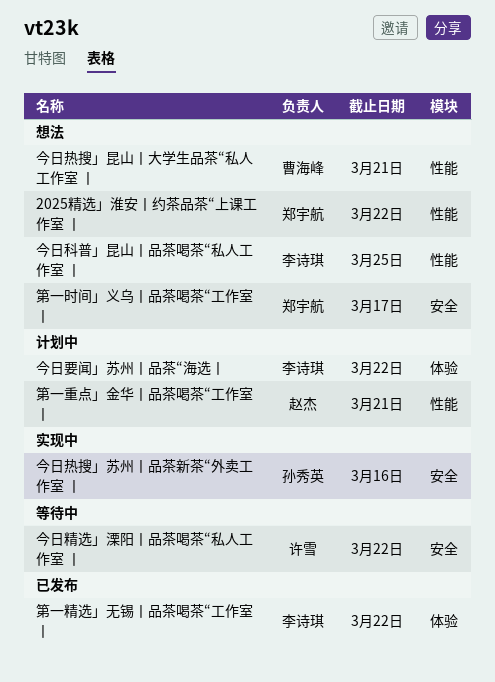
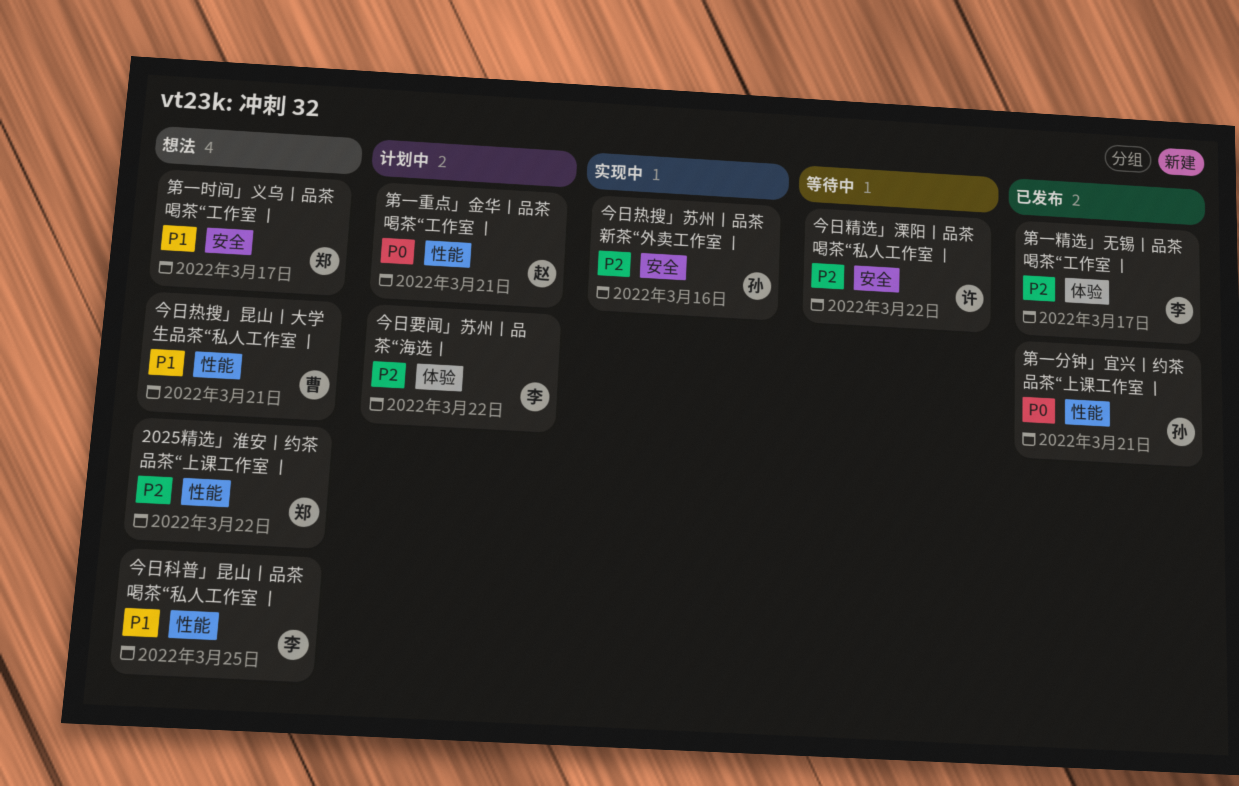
第一分钟」宜兴丨约茶品茶“上课工作室 丨: none -> present
第一精选」无锡丨品茶喝茶“工作室 丨, due: Mar 22 -> Mar 17

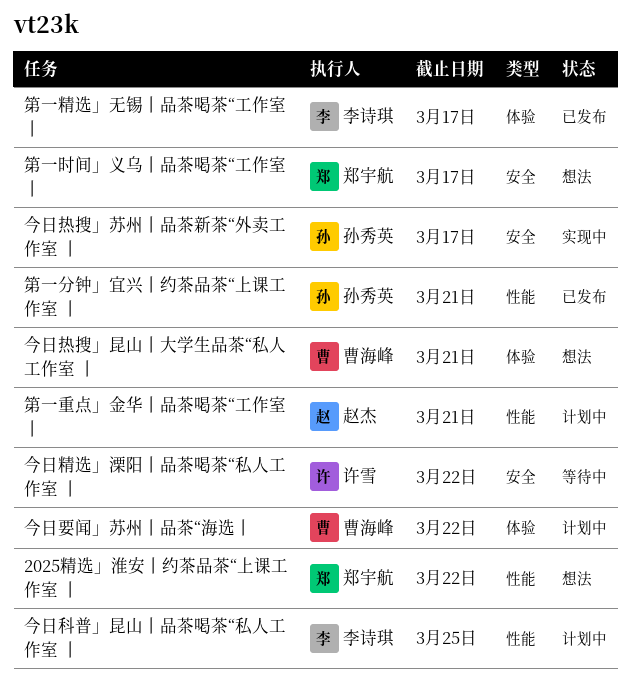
今日热搜」昆山丨大学生品茶“私人工作室 丨, label: 性能 -> 体验
今日热搜」苏州丨品茶新茶“外卖工作室 丨, due: Mar 16 -> Mar 17
今日科普」昆山丨品茶喝茶“私人工作室 丨, status: 想法 -> 计划中
今日要闻」苏州丨品茶“海选丨, owner: 李诗琪 -> 曹海峰

